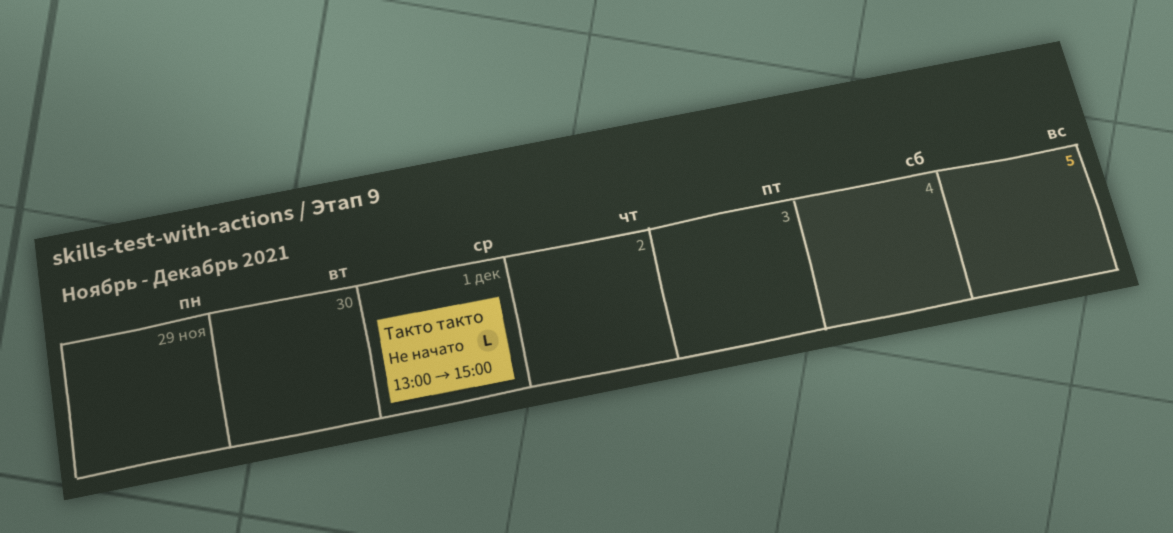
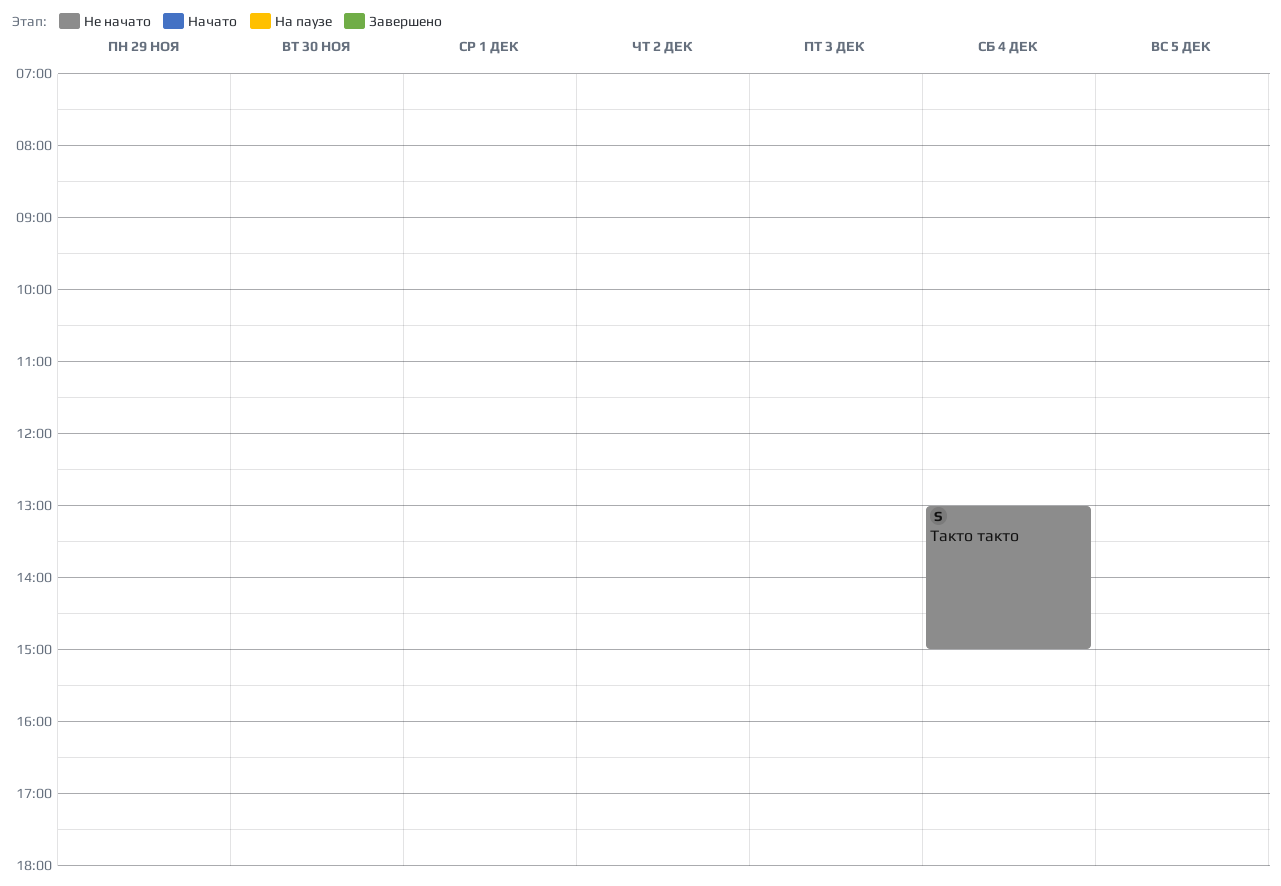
Такто такто, estimate: L -> S
Такто такто, day: Dec 1 -> Dec 4

